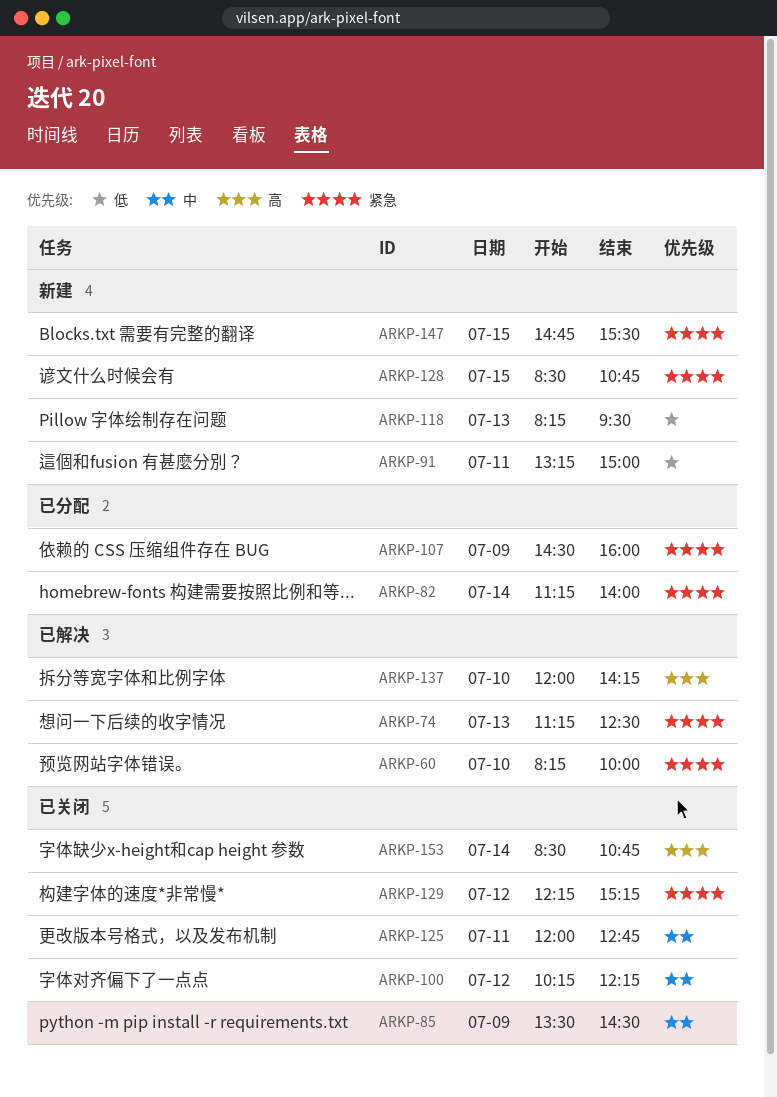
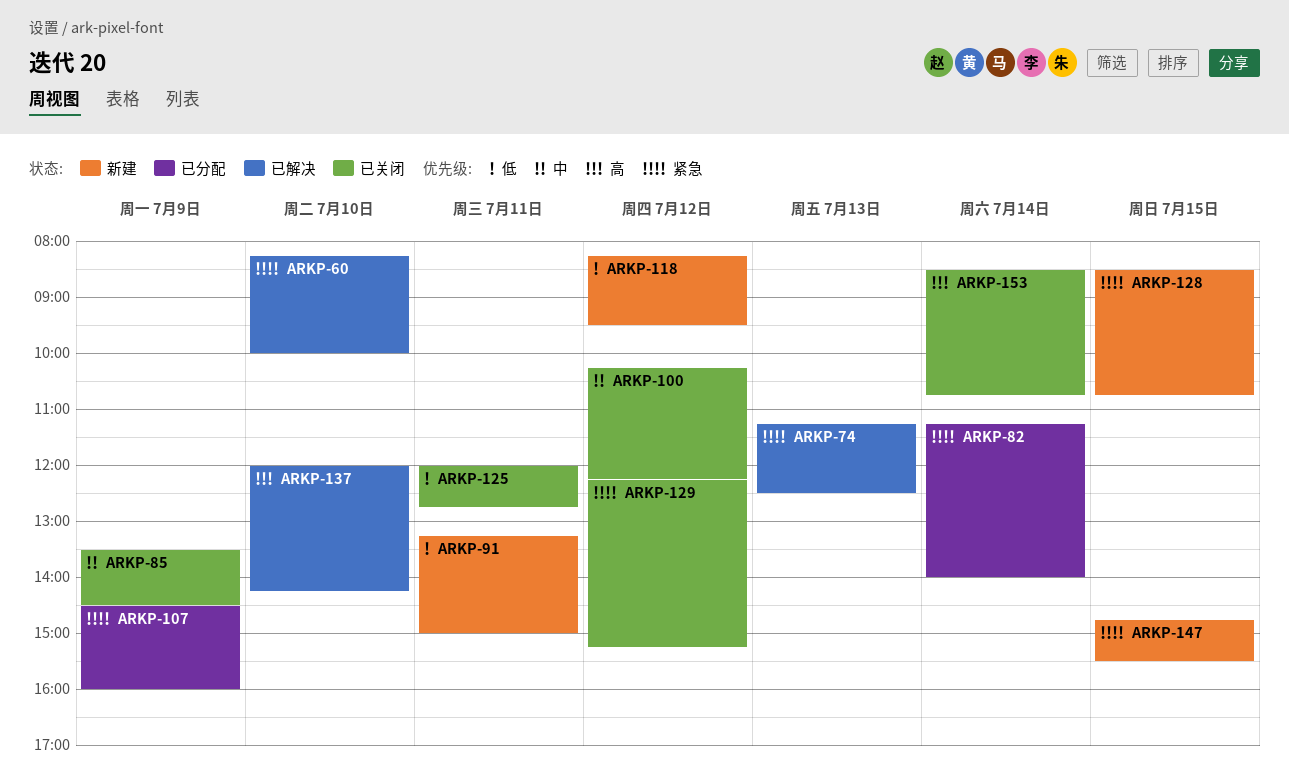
ARKP-118, day: Jul 13 -> Jul 12
ARKP-125, priority: 中 -> 低

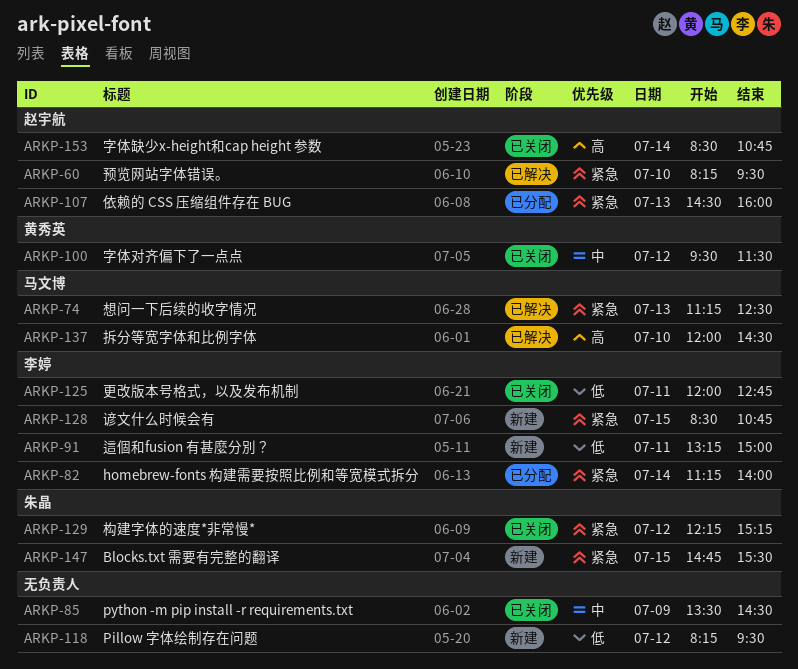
ARKP-60, ends: 10:00 -> 09:30
ARKP-100, begins: 10:15 -> 09:30
ARKP-100, ends: 12:15 -> 11:30
ARKP-107, day: Jul 9 -> Jul 13
ARKP-137, ends: 14:15 -> 14:30

